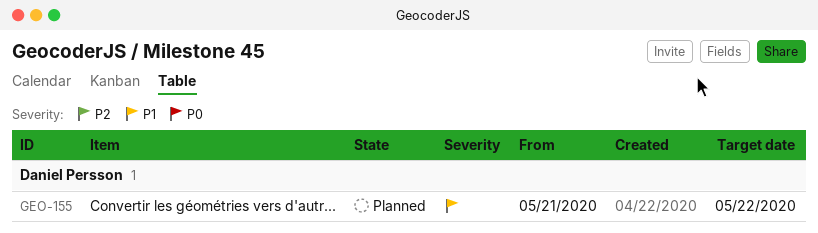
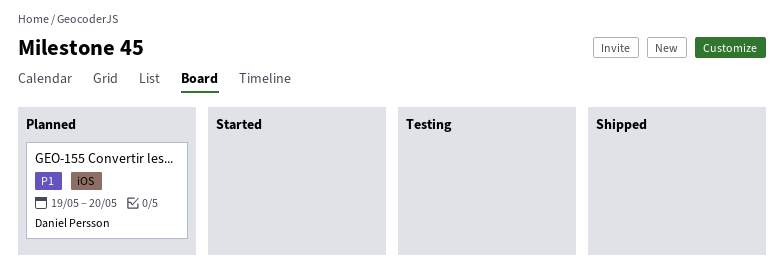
GEO-155, start: May 21 -> May 19
GEO-155, due: May 22 -> May 20

